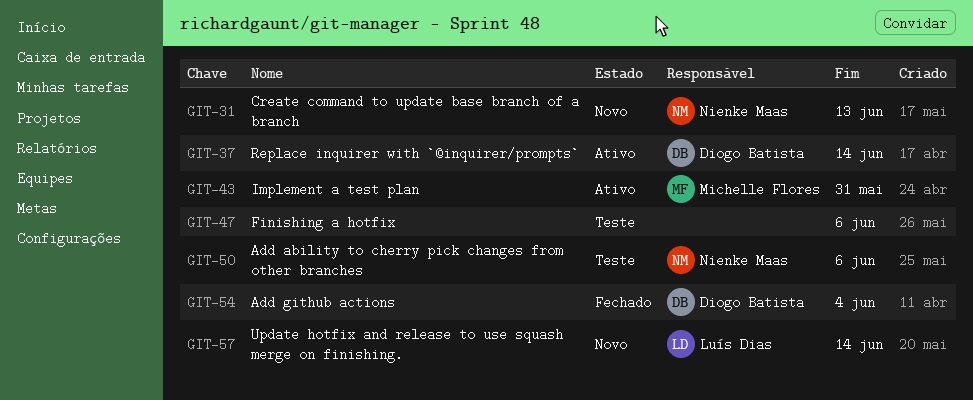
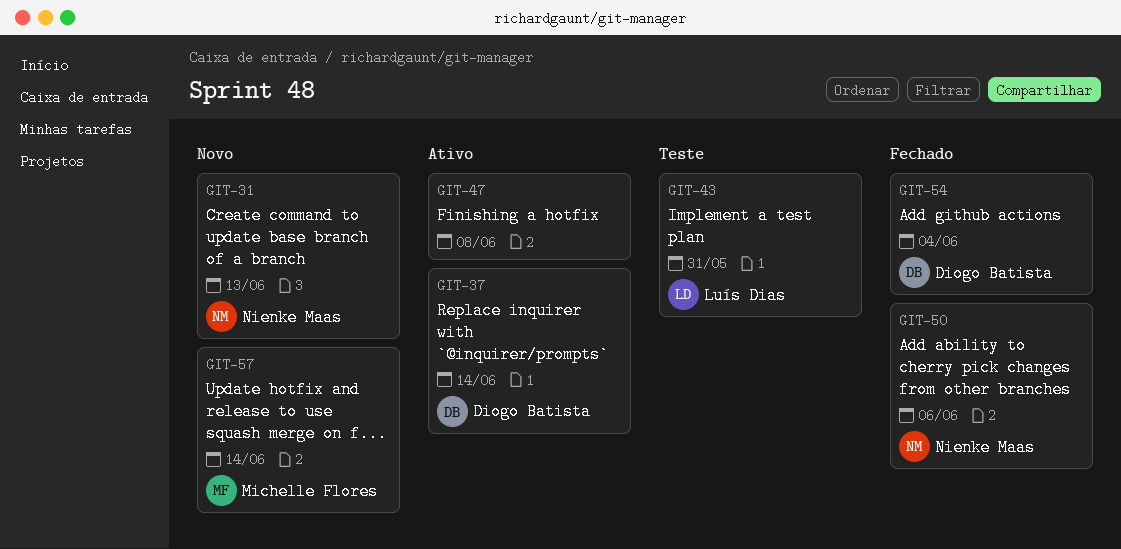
GIT-43, status: Ativo -> Teste
GIT-43, owner: Michelle Flores -> Luís Dias
GIT-47, status: Teste -> Ativo
GIT-47, due: Jun 6 -> Jun 8
GIT-50, status: Teste -> Fechado
GIT-57, owner: Luís Dias -> Michelle Flores

